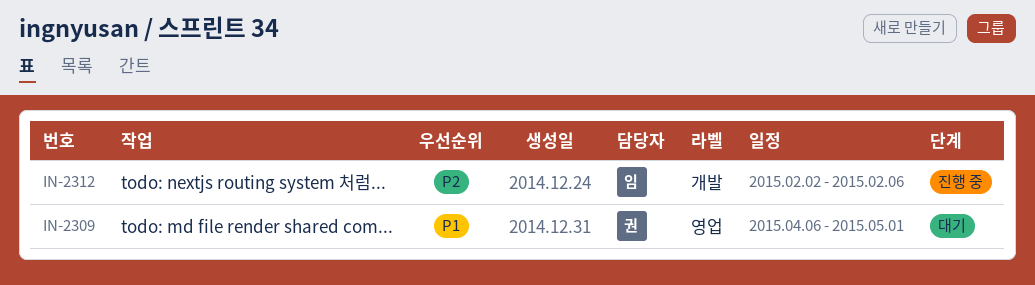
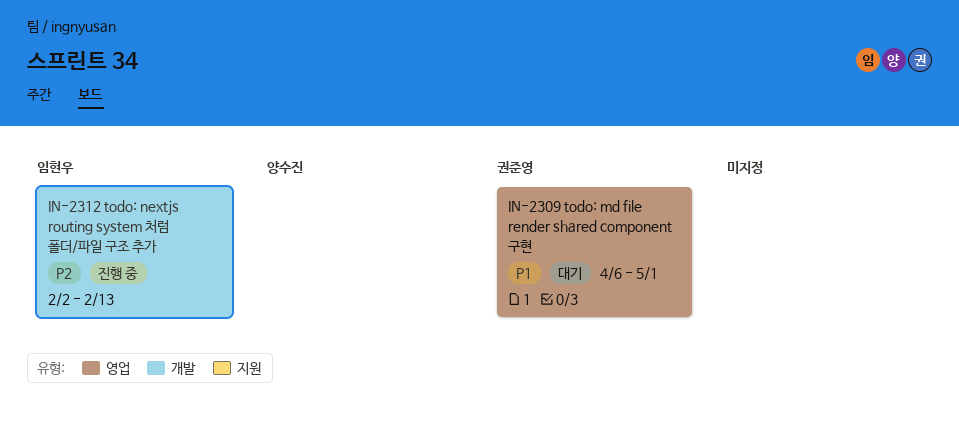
IN-2312, due: Feb 6 -> Feb 13

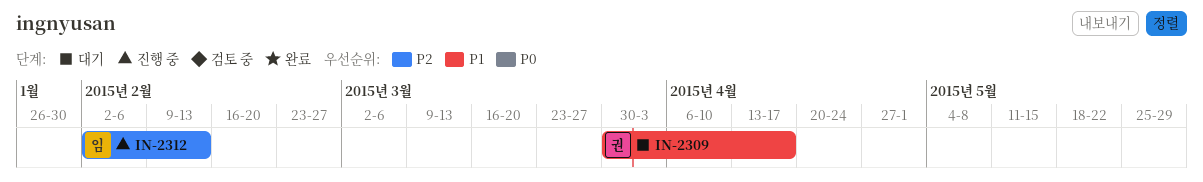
IN-2309, start: Apr 6 -> Mar 30
IN-2309, due: May 1 -> Apr 17

